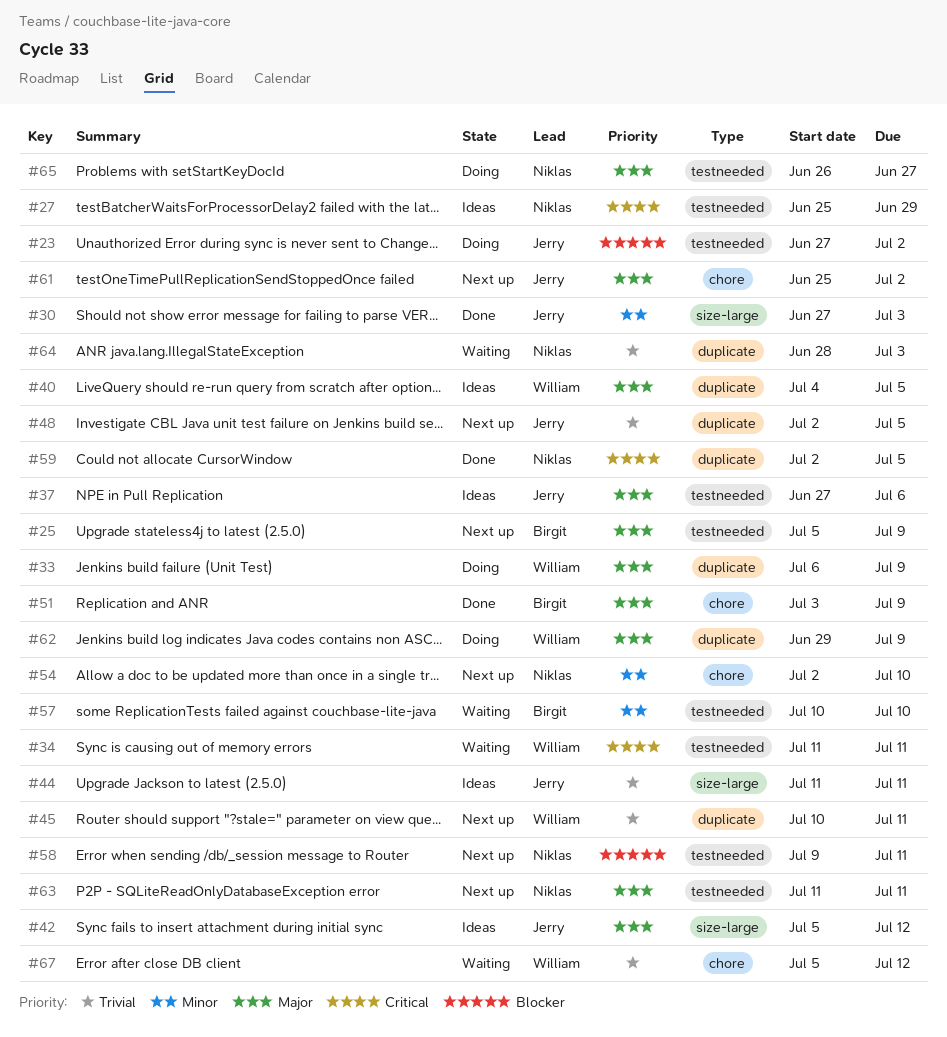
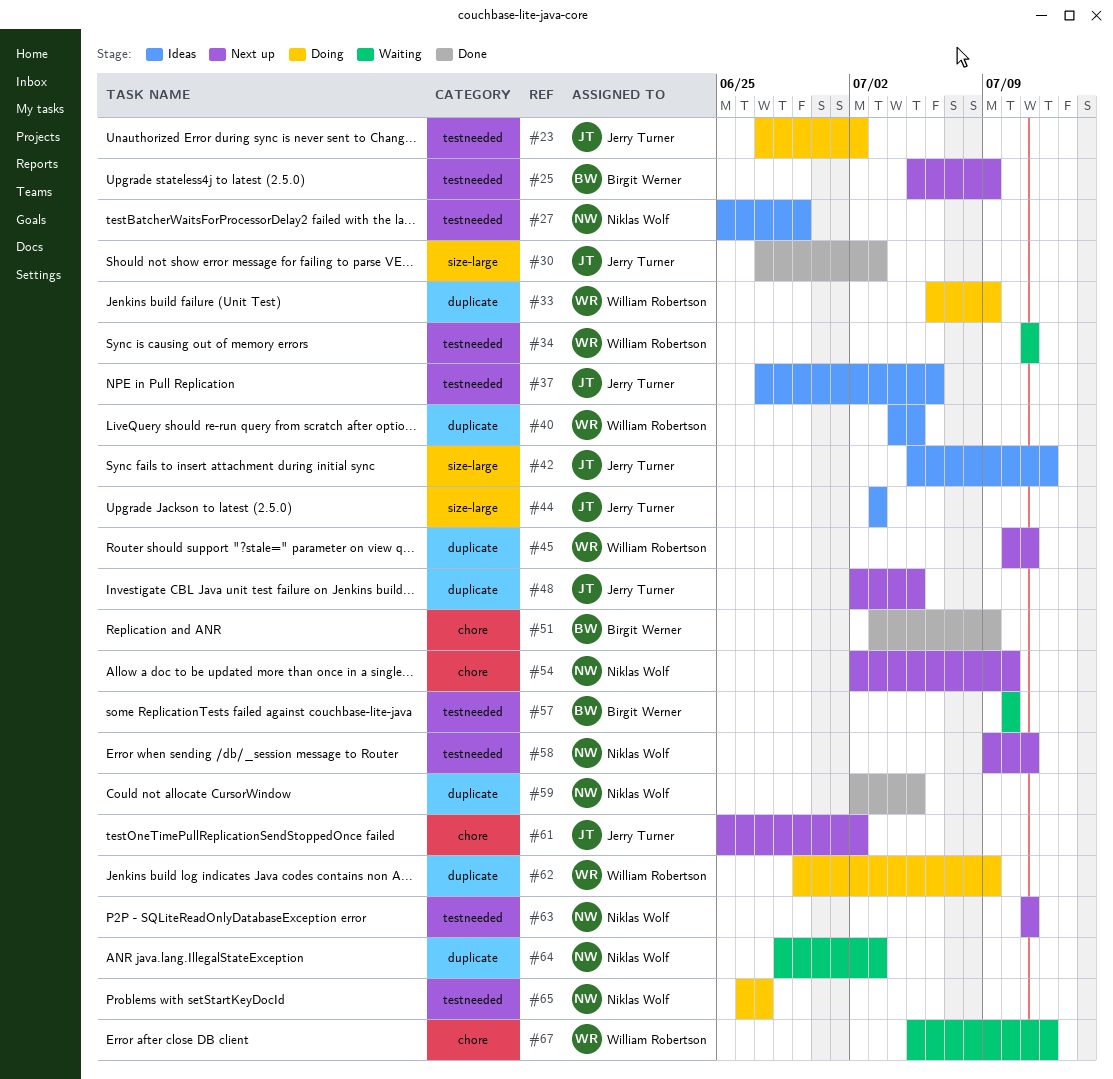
#44, start: Jul 11 -> Jul 3
#44, due: Jul 11 -> Jul 3

